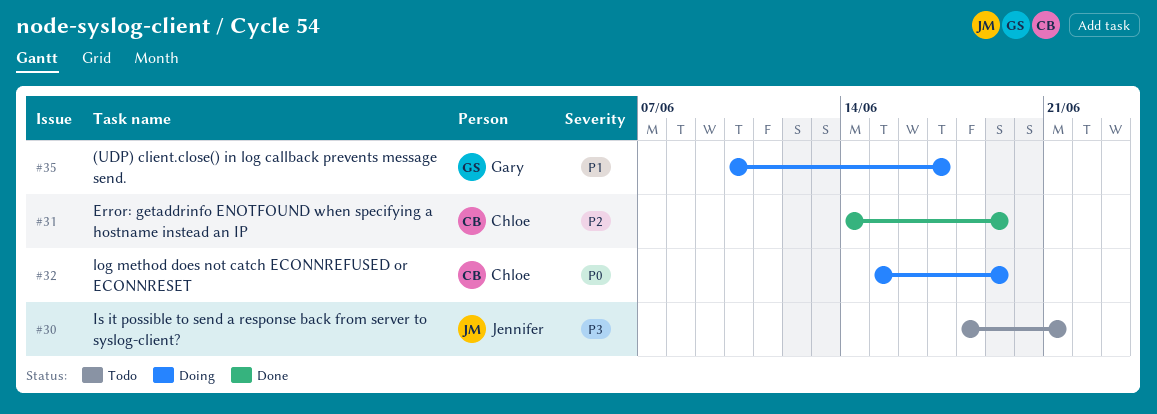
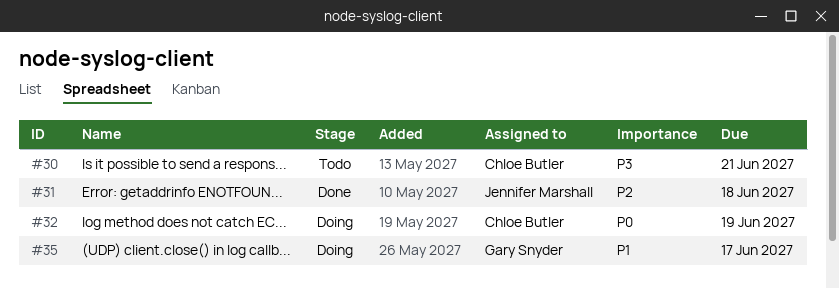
#30, owner: Jennifer Marshall -> Chloe Butler
#31, owner: Chloe Butler -> Jennifer Marshall
#31, due: Jun 19 -> Jun 18

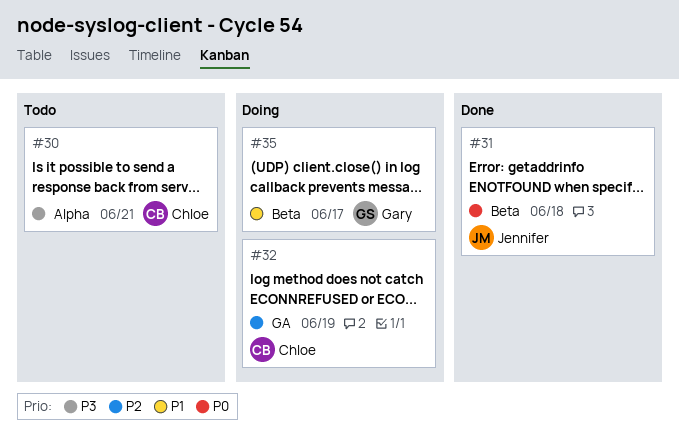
#31, priority: P2 -> P0
#32, priority: P0 -> P2

